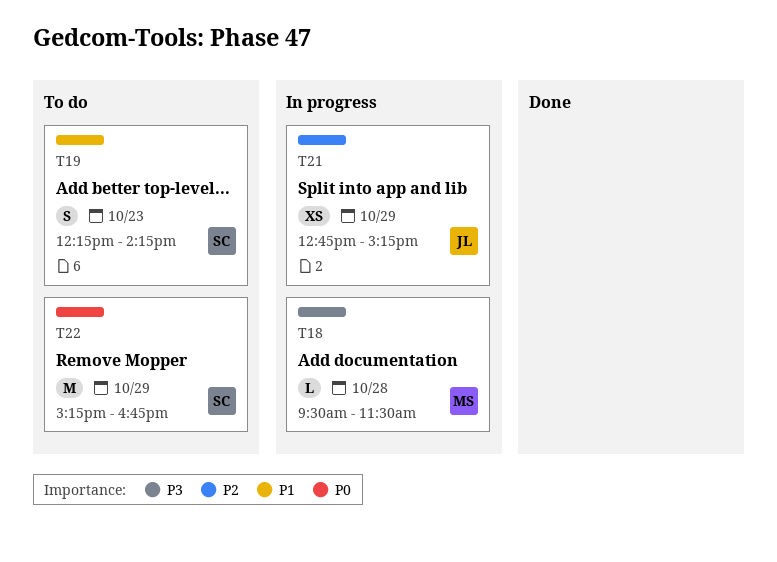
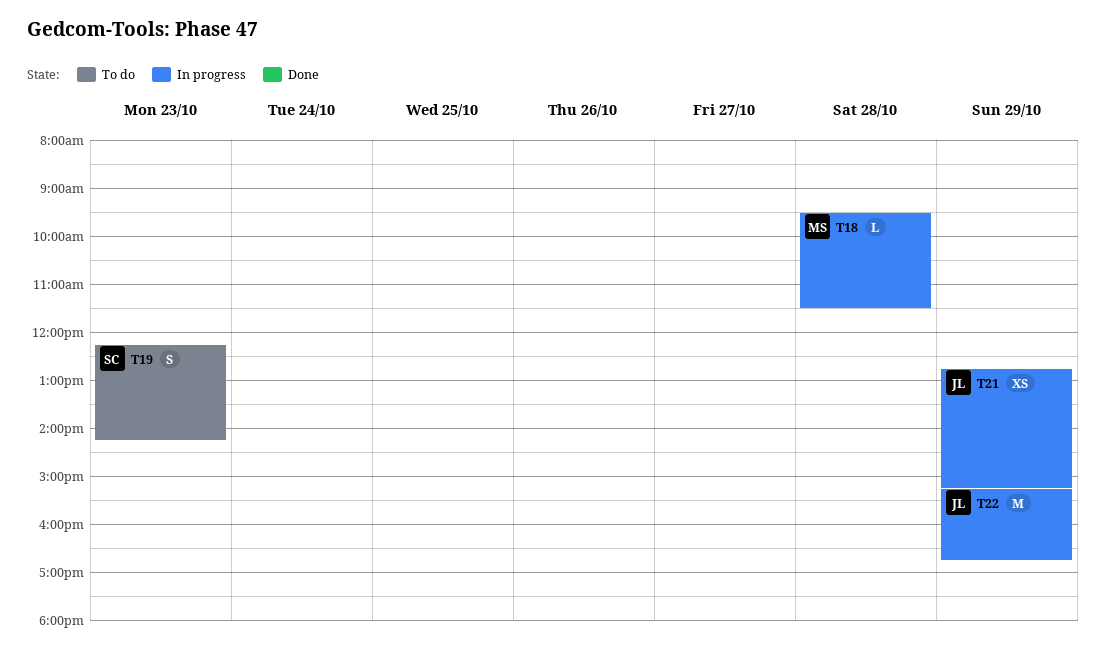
T22, status: To do -> In progress
T22, owner: SC -> JL

